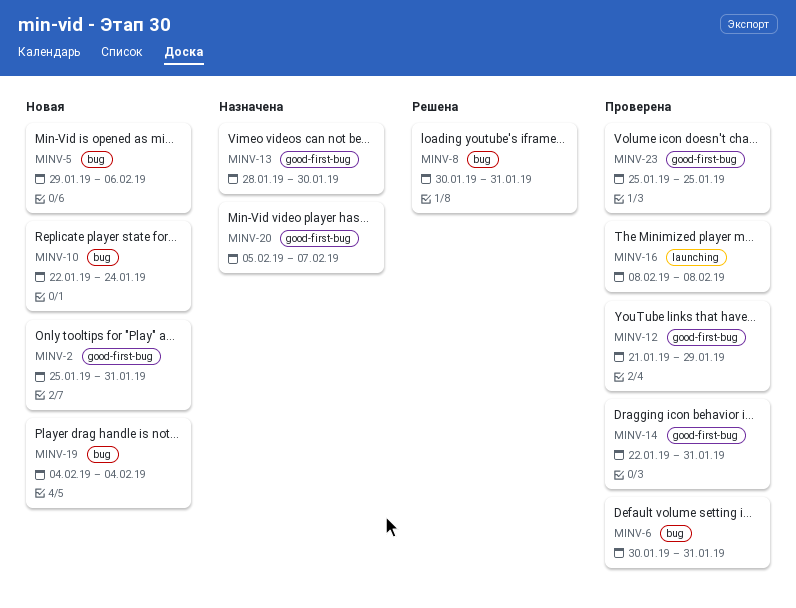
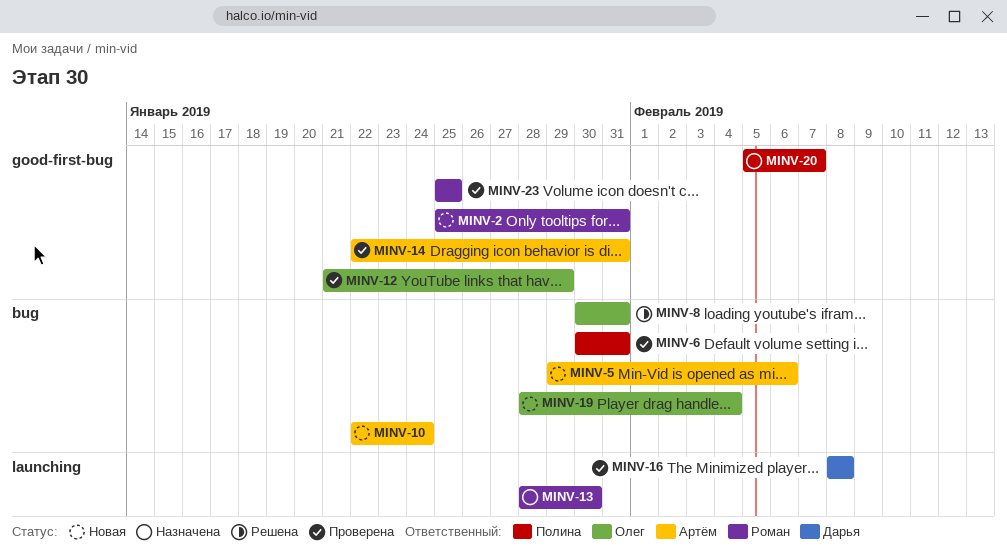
MINV-13, label: good-first-bug -> launching
MINV-19, start: Feb 4 -> Jan 28

